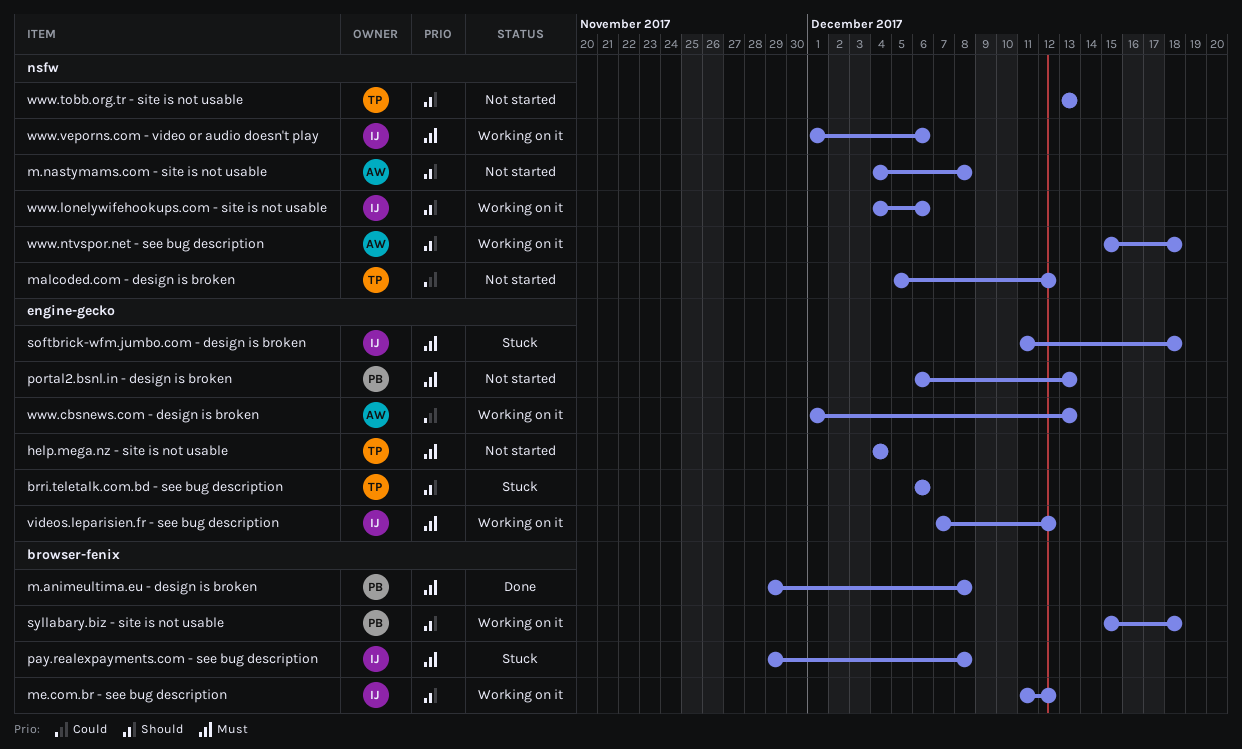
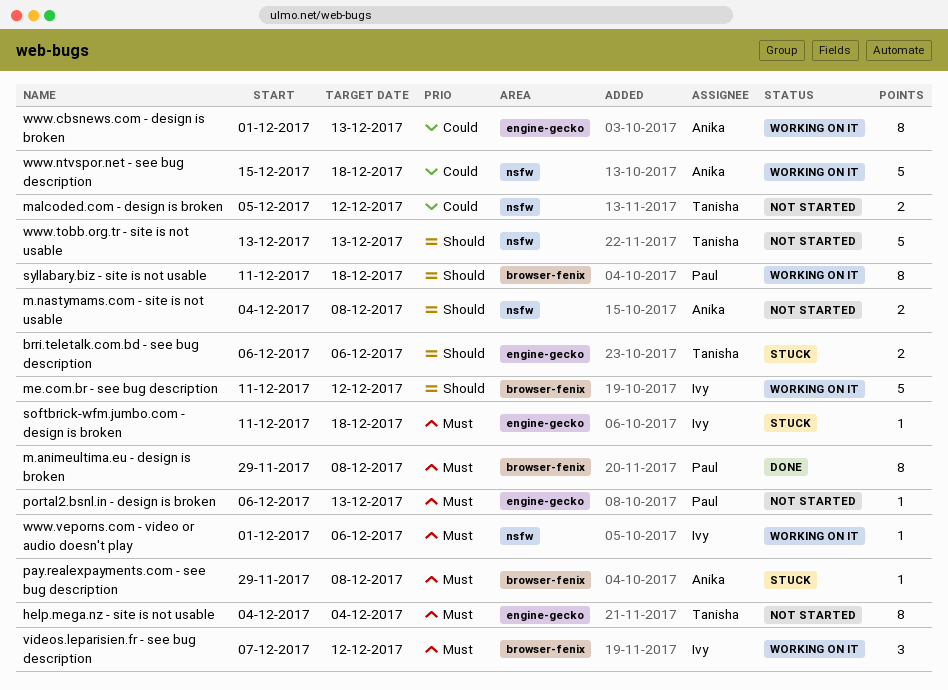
pay.realexpayments.com - see bug description, owner: Ivy -> Anika
syllabary.biz - site is not usable, start: Dec 15 -> Dec 11
videos.leparisien.fr - see bug description, label: engine-gecko -> browser-fenix
www.lonelywifehookups.com - site is not usable: present -> none
www.ntvspor.net - see bug description, priority: Should -> Could

